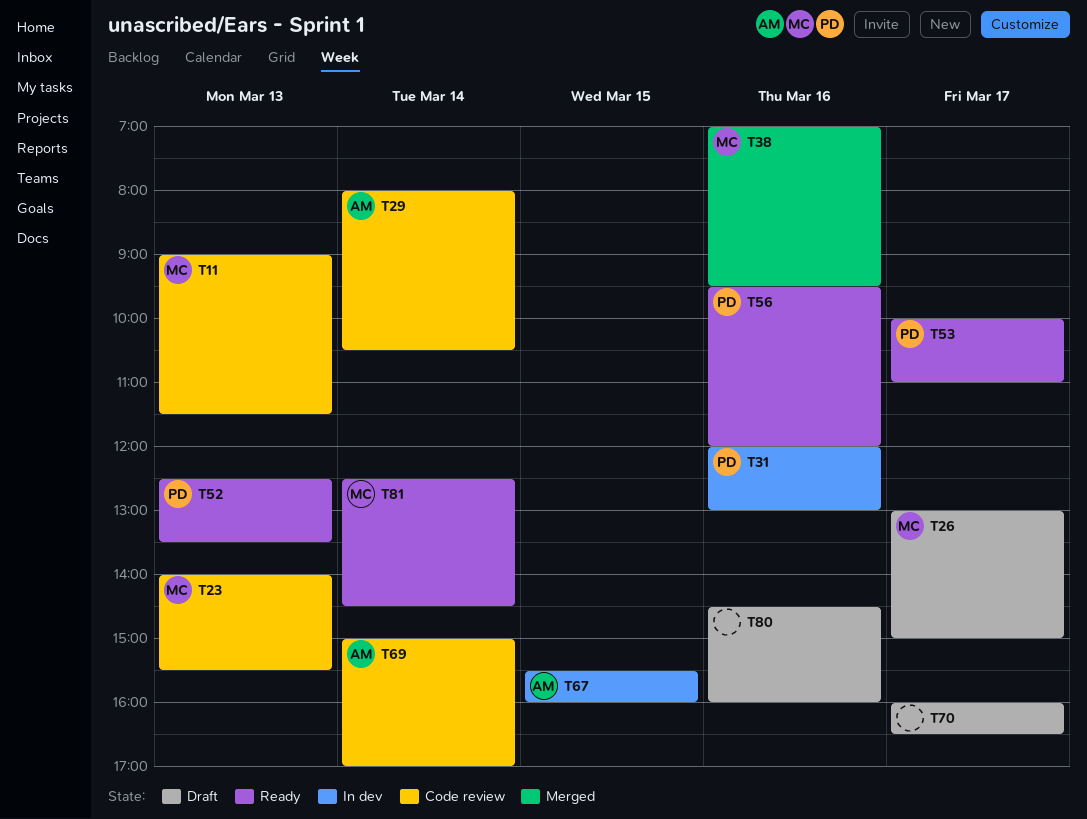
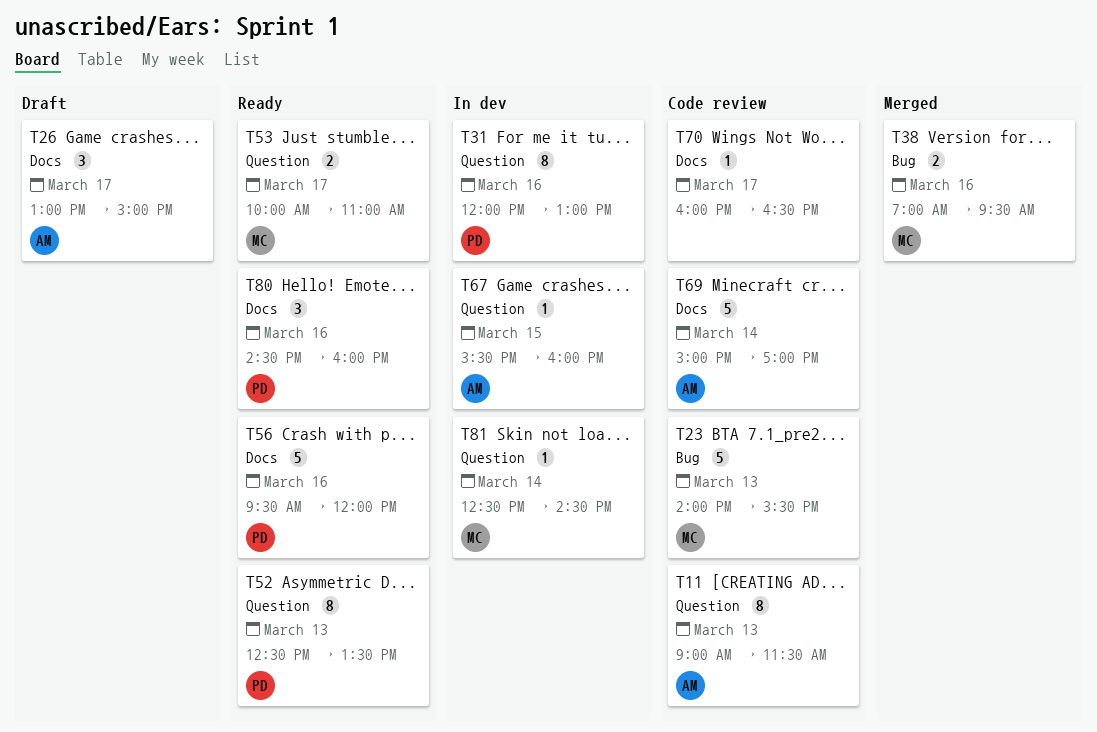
T11, owner: MC -> AM
T26, owner: MC -> AM
T29: present -> none
T53, owner: PD -> MC
T70, status: Draft -> Code review
T80, status: Draft -> Ready
T80, owner: none -> PD
T81, status: Ready -> In dev

